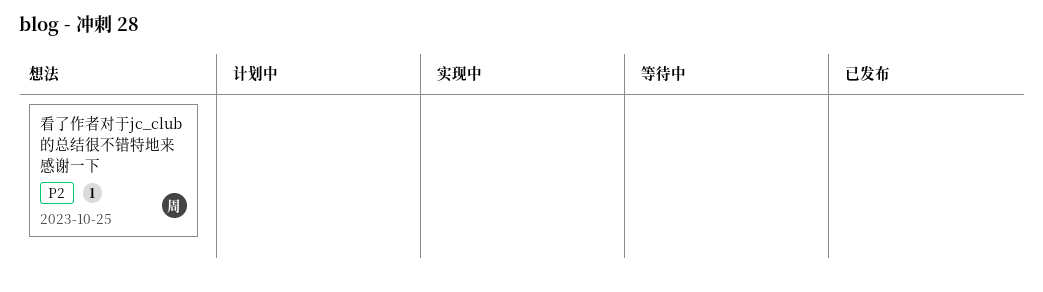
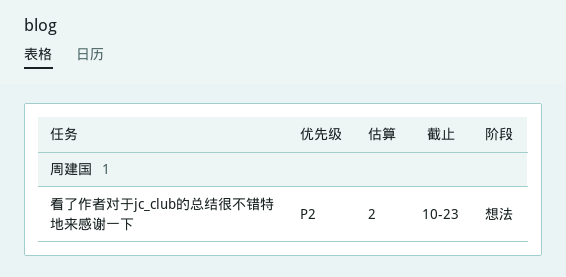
看了作者对于jc_club的总结很不错特地来感谢一下, estimate: 1 -> 2
看了作者对于jc_club的总结很不错特地来感谢一下, due: Oct 25 -> Oct 23

